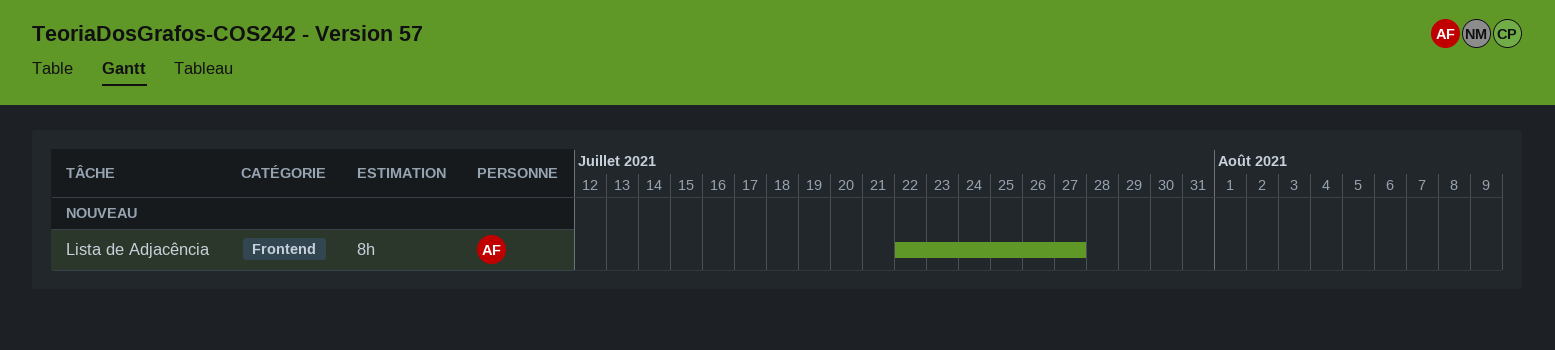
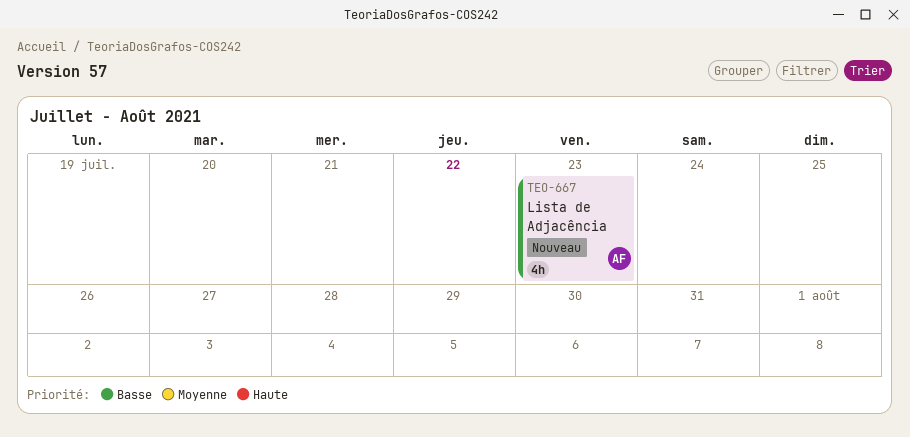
Lista de Adjacência, estimate: 8h -> 4h
Lista de Adjacência, due: Jul 27 -> Jul 23

